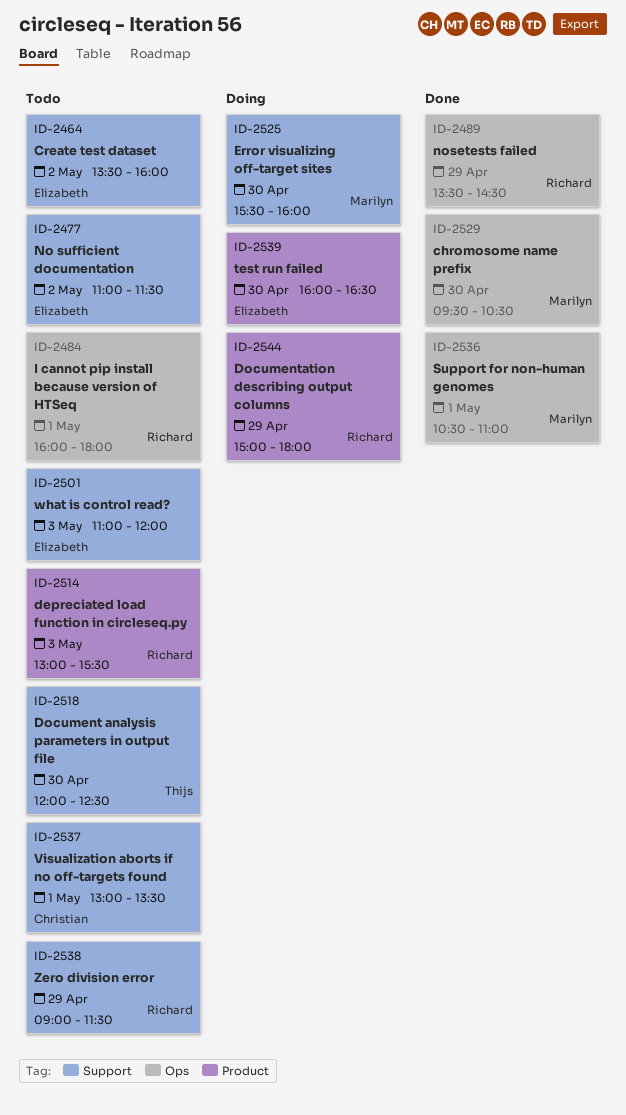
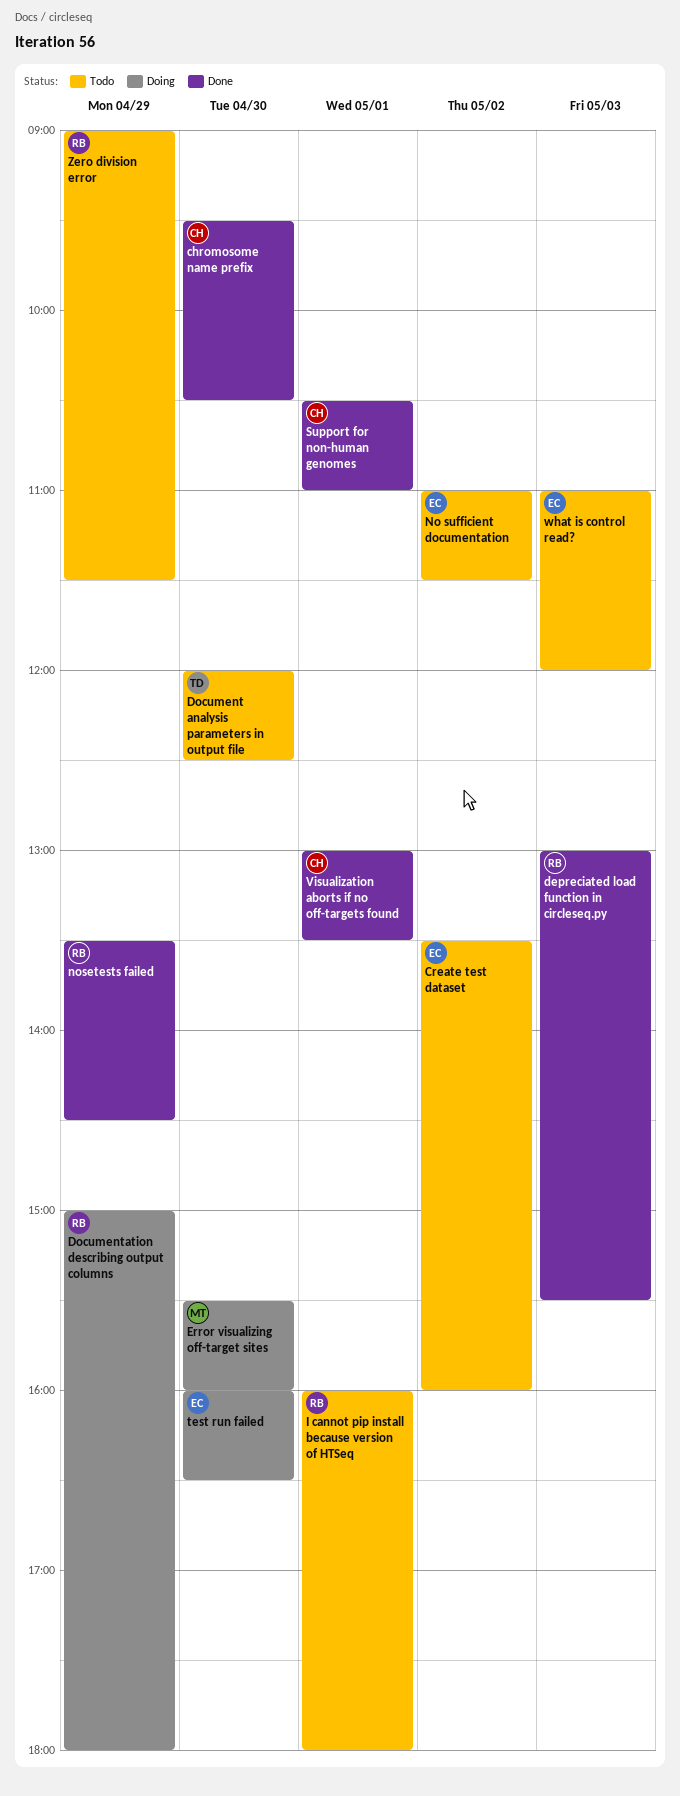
chromosome name prefix, owner: Marilyn -> Christian
depreciated load function in circleseq.py, status: Todo -> Done
Support for non-human genomes, owner: Marilyn -> Christian
Visualization aborts if no off-targets found, status: Todo -> Done

